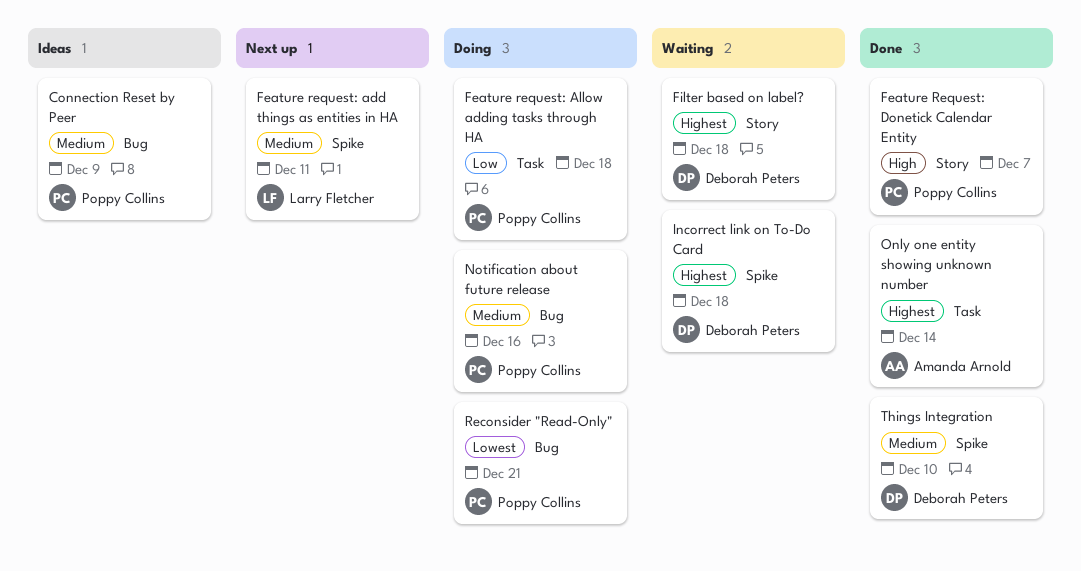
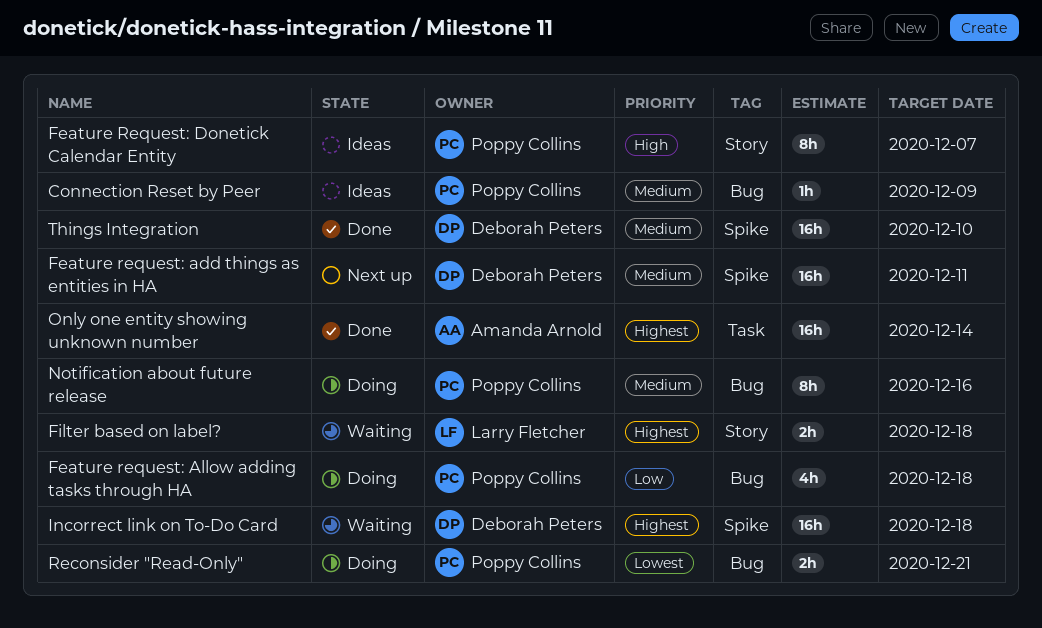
Feature request: add things as entities in HA, owner: Larry Fletcher -> Deborah Peters
Feature request: Allow adding tasks through HA, label: Task -> Bug
Feature Request: Donetick Calendar Entity, status: Done -> Ideas
Filter based on label?, owner: Deborah Peters -> Larry Fletcher

